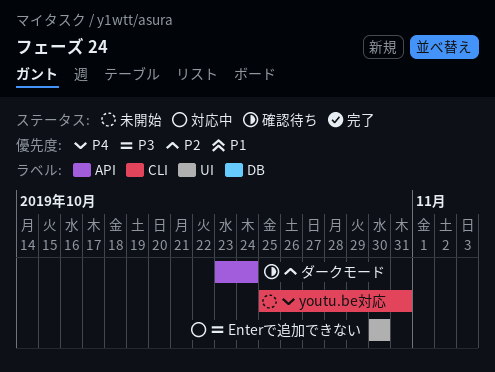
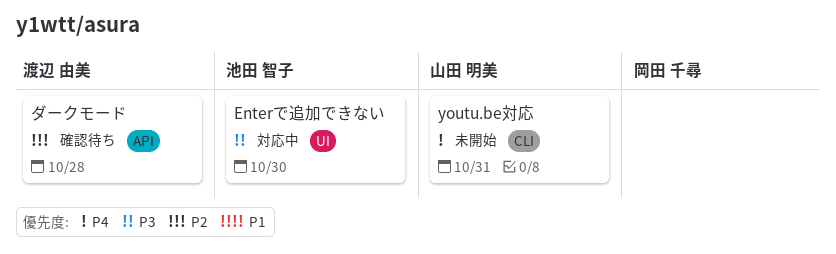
ダークモード, due: Oct 24 -> Oct 28

